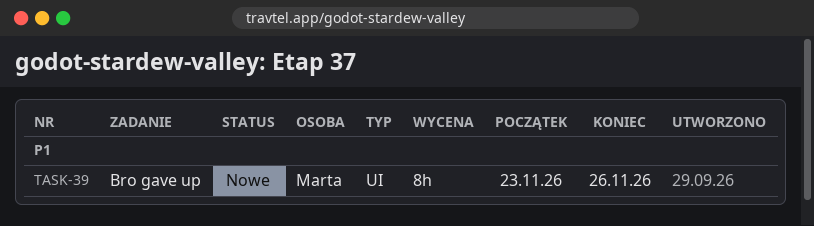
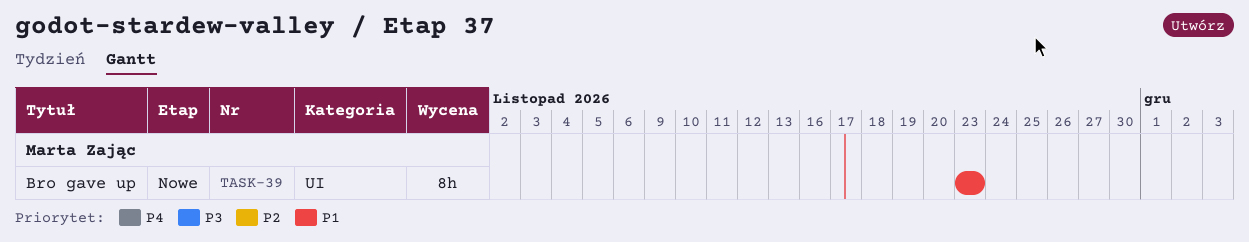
TASK-39, due: Nov 26 -> Nov 23

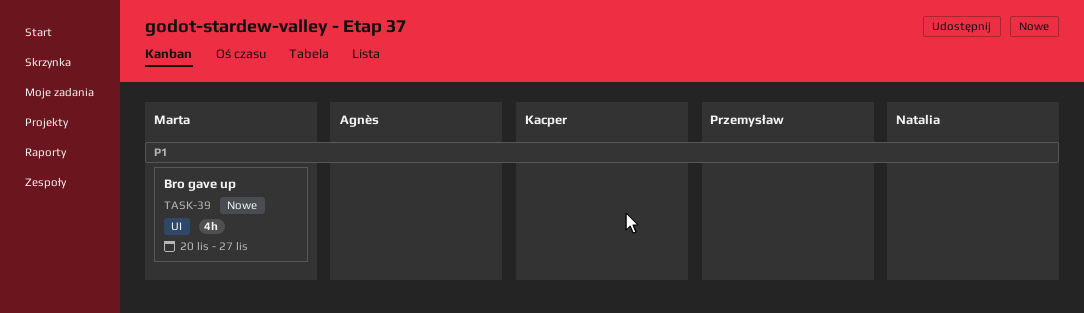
TASK-39, estimate: 8h -> 4h
TASK-39, start: Nov 23 -> Nov 20
TASK-39, due: Nov 23 -> Nov 27

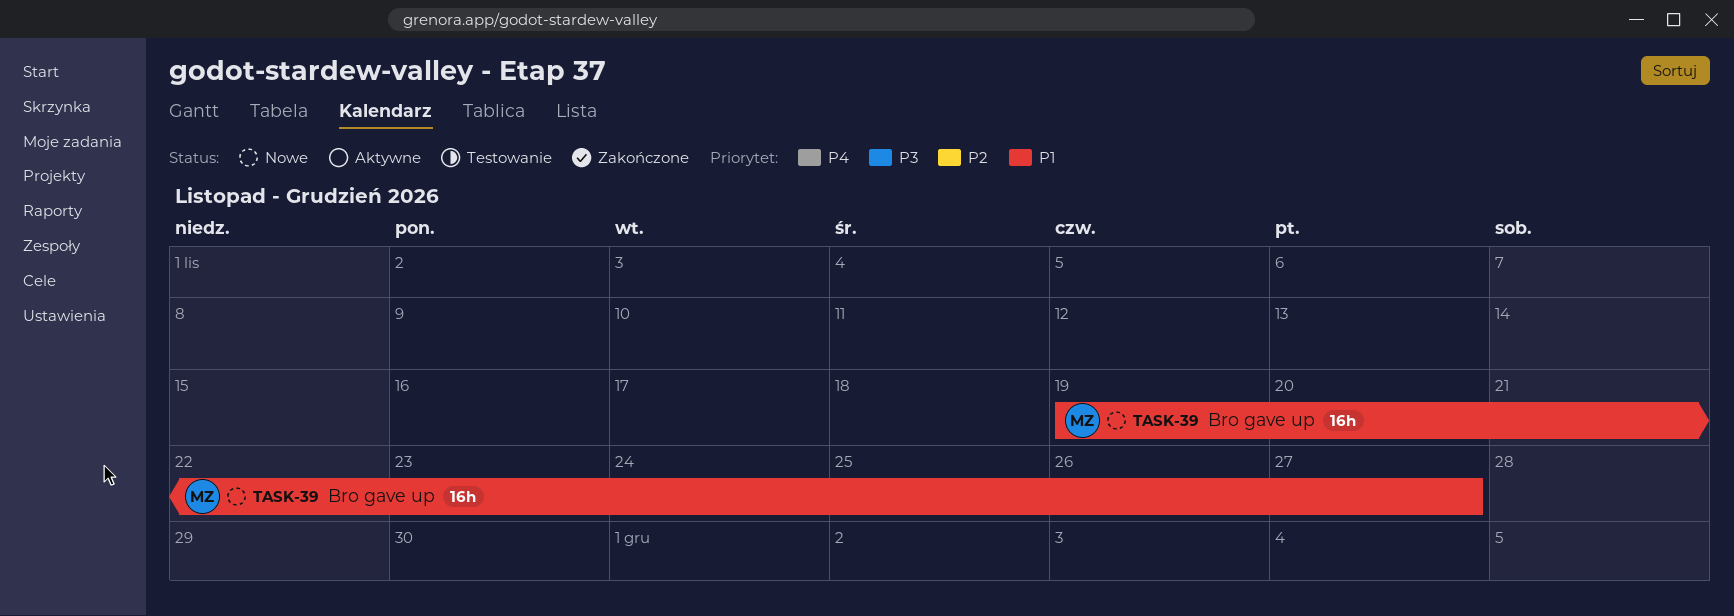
TASK-39, estimate: 4h -> 16h
TASK-39, start: Nov 20 -> Nov 19

